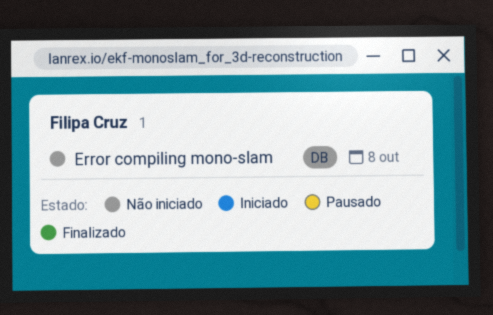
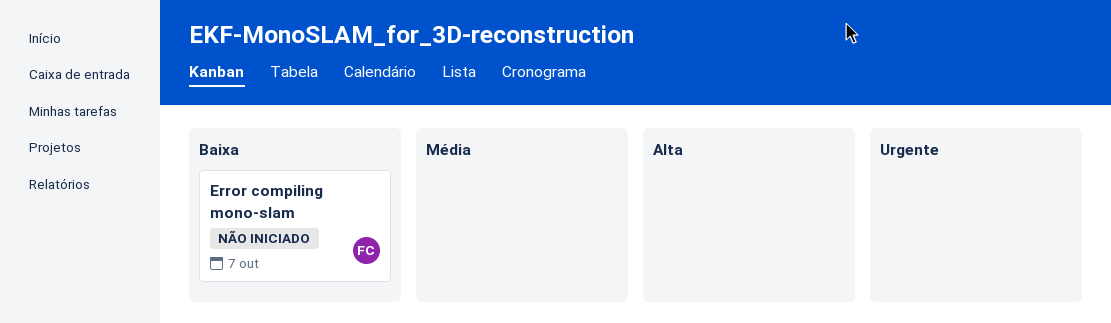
Error compiling mono-slam, due: Oct 8 -> Oct 7

